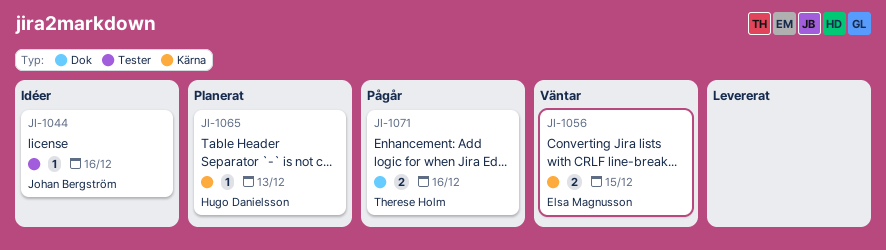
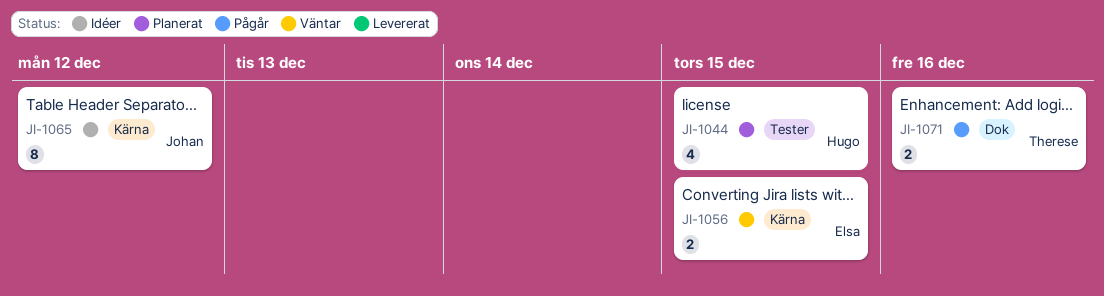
JI-1044, status: Idéer -> Planerat
JI-1044, owner: Johan Bergström -> Hugo Danielsson
JI-1044, estimate: 1 -> 4
JI-1044, due: Dec 16 -> Dec 15
JI-1065, status: Planerat -> Idéer
JI-1065, owner: Hugo Danielsson -> Johan Bergström
JI-1065, estimate: 1 -> 8
JI-1065, due: Dec 13 -> Dec 12

